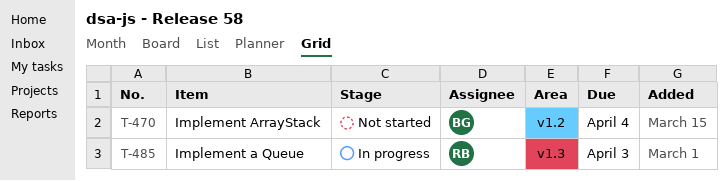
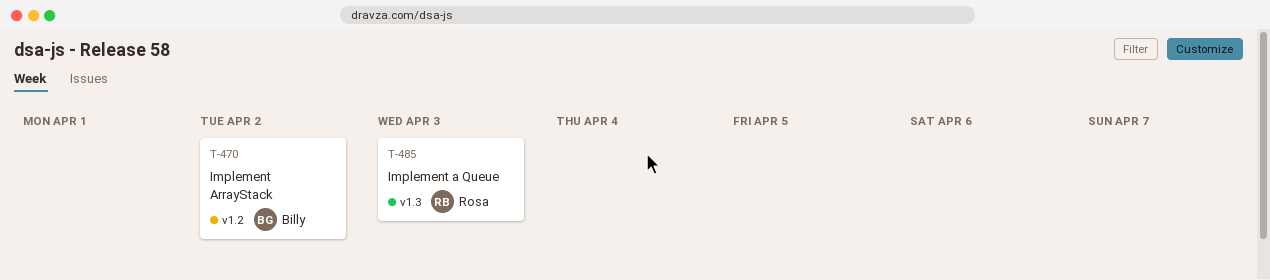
T-470, due: Apr 4 -> Apr 2

